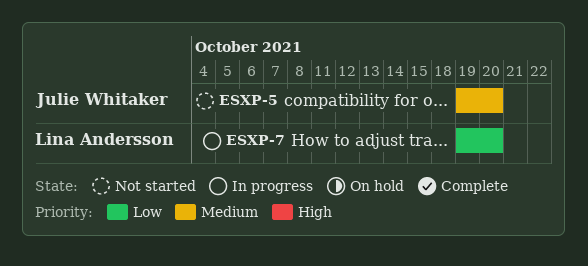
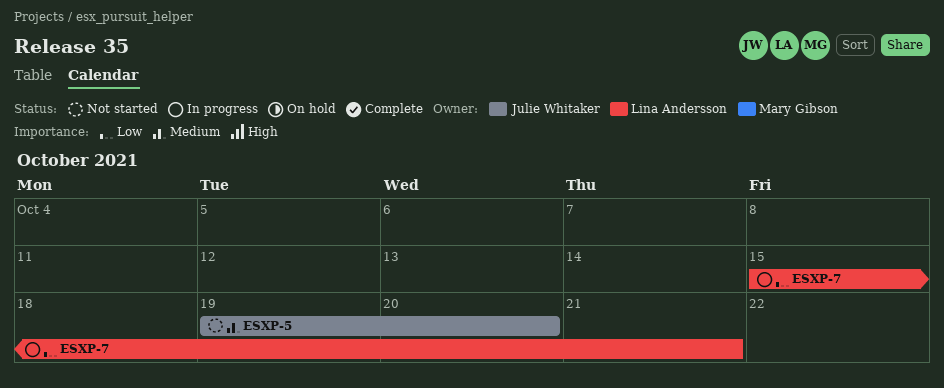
ESXP-7, start: Oct 19 -> Oct 15
ESXP-7, due: Oct 20 -> Oct 21

